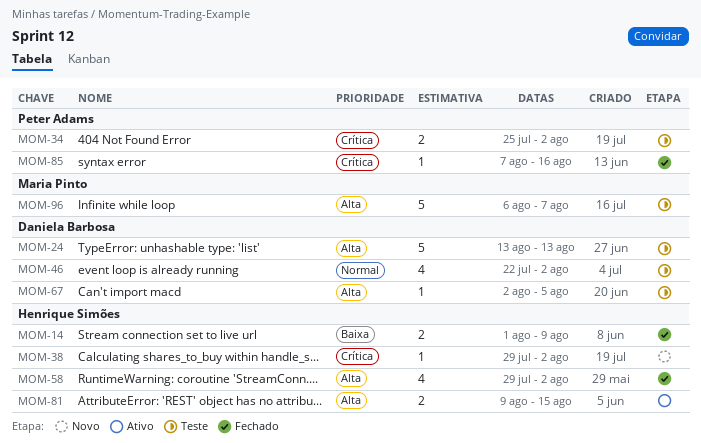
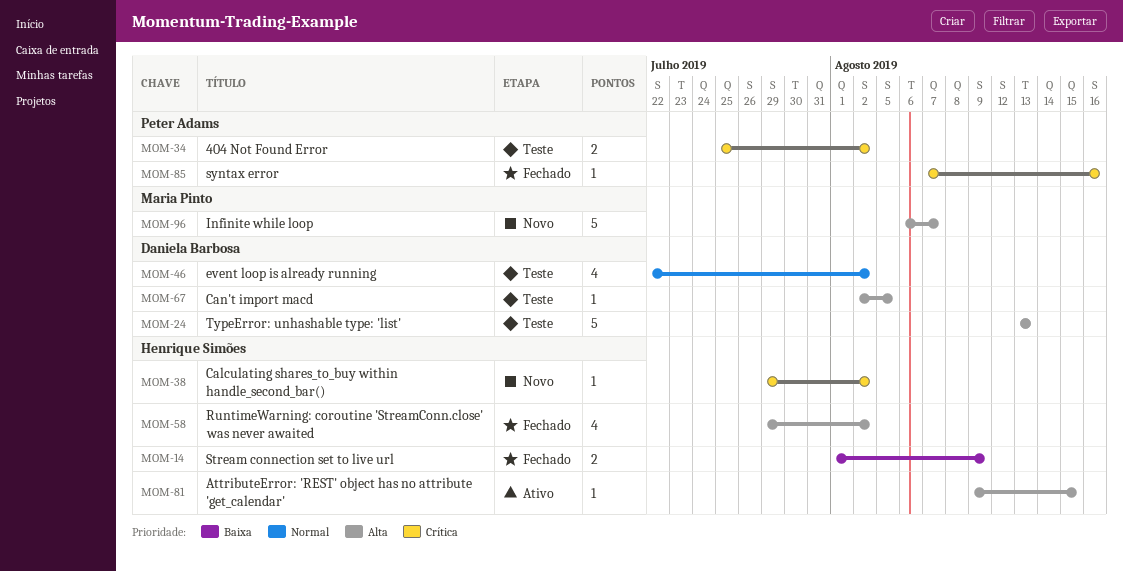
MOM-81, estimate: 2 -> 1
MOM-96, status: Teste -> Novo

